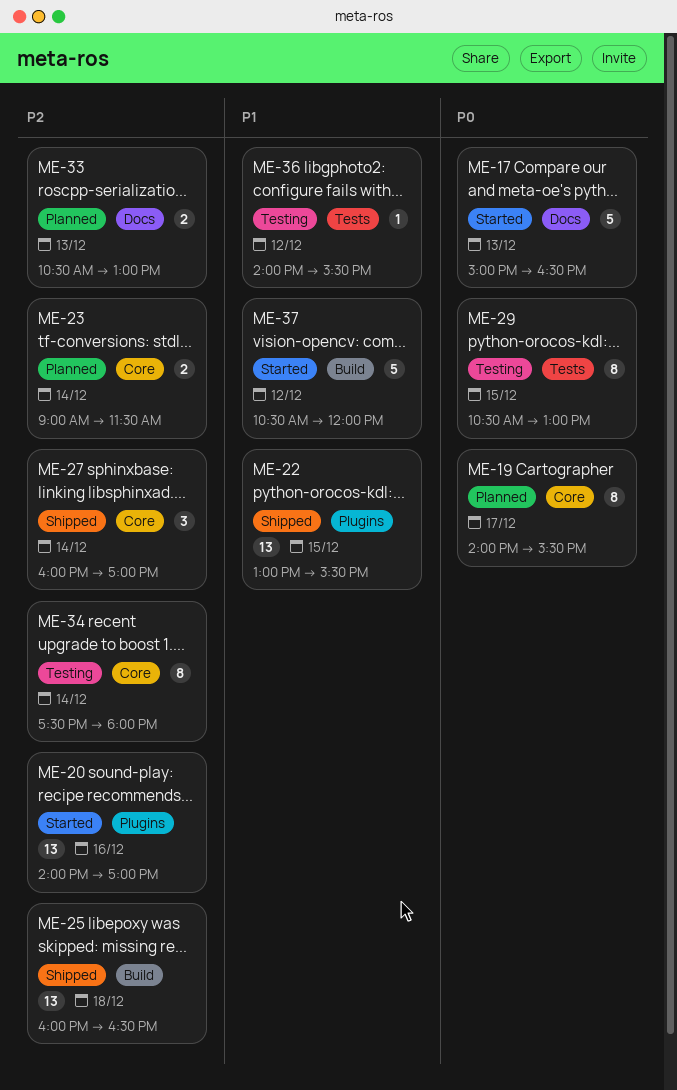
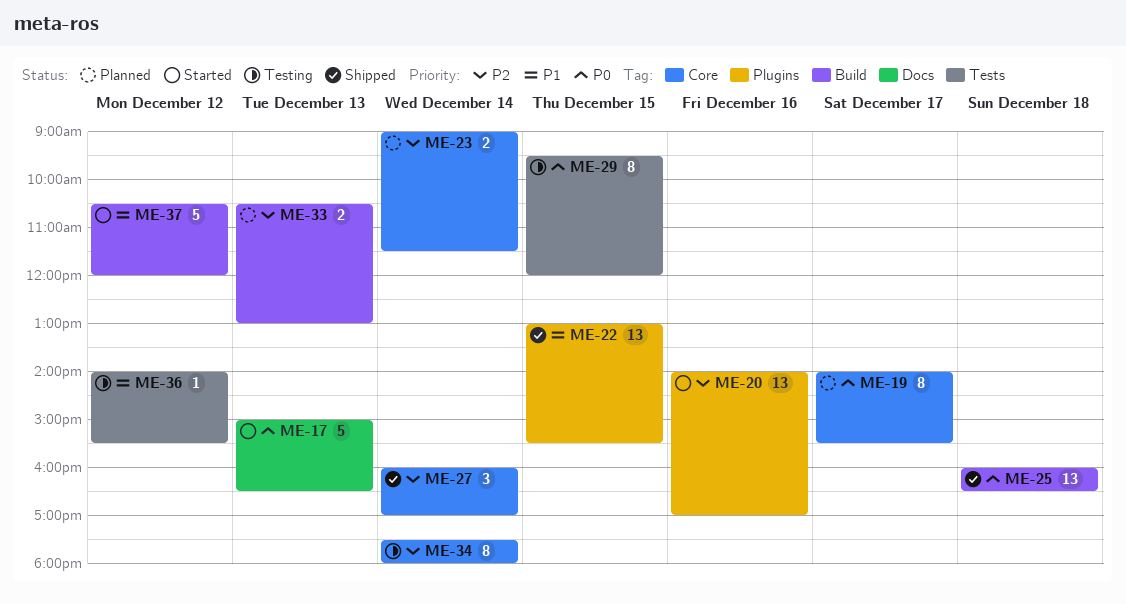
ME-25, priority: P2 -> P0
ME-29, begins: 10:30 -> 09:30
ME-29, ends: 13:00 -> 12:00
ME-33, label: Docs -> Build

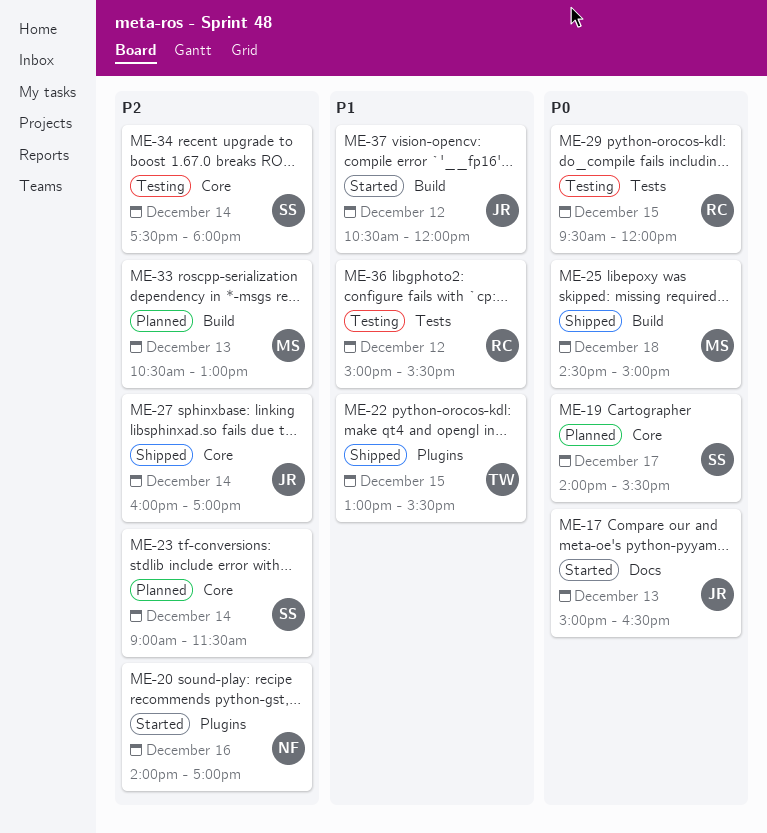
ME-25, begins: 16:00 -> 14:30
ME-25, ends: 16:30 -> 15:00
ME-36, begins: 14:00 -> 15:00

